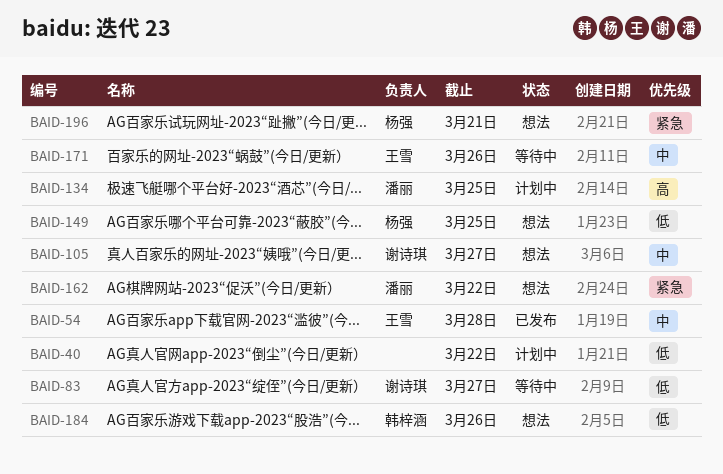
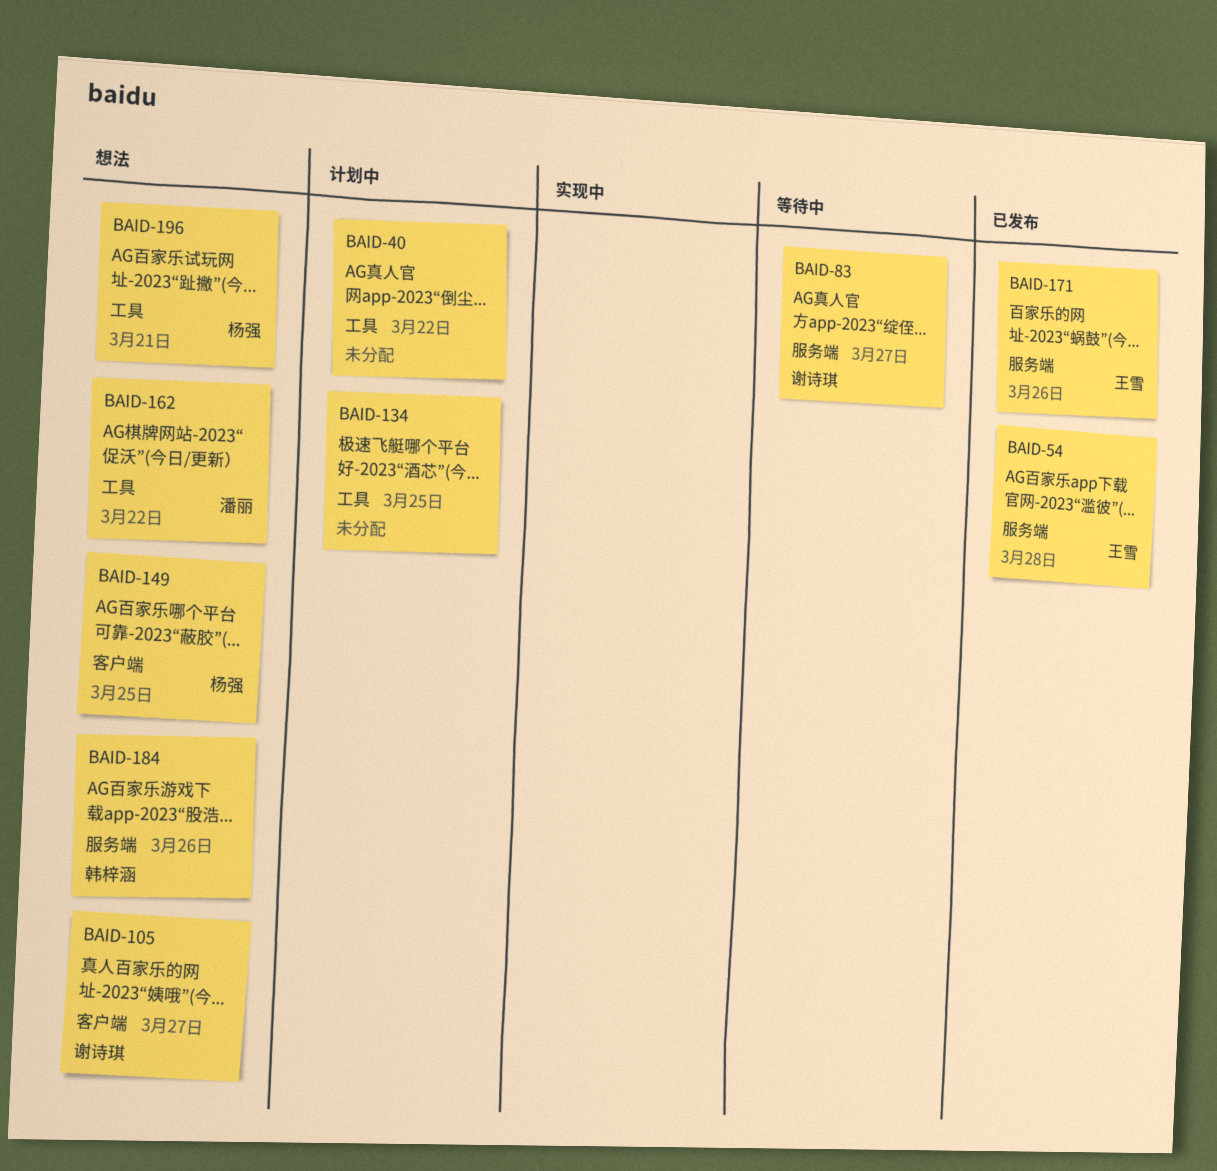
BAID-134, owner: 潘丽 -> none
BAID-171, status: 等待中 -> 已发布

